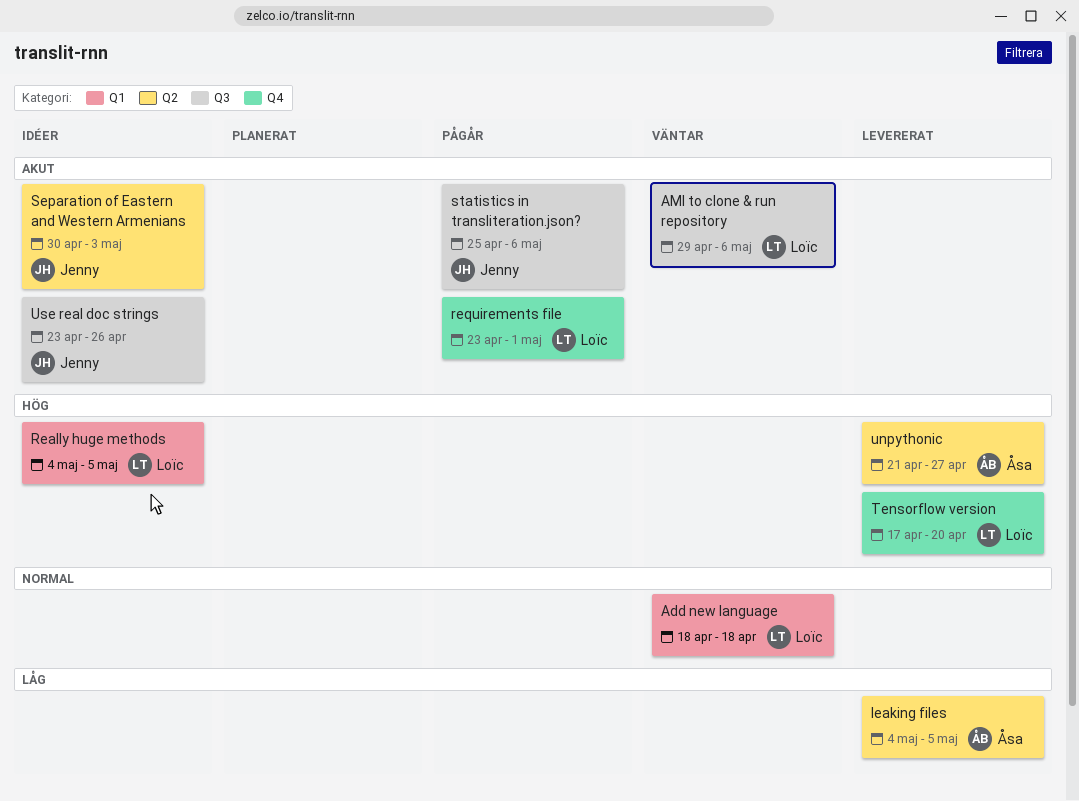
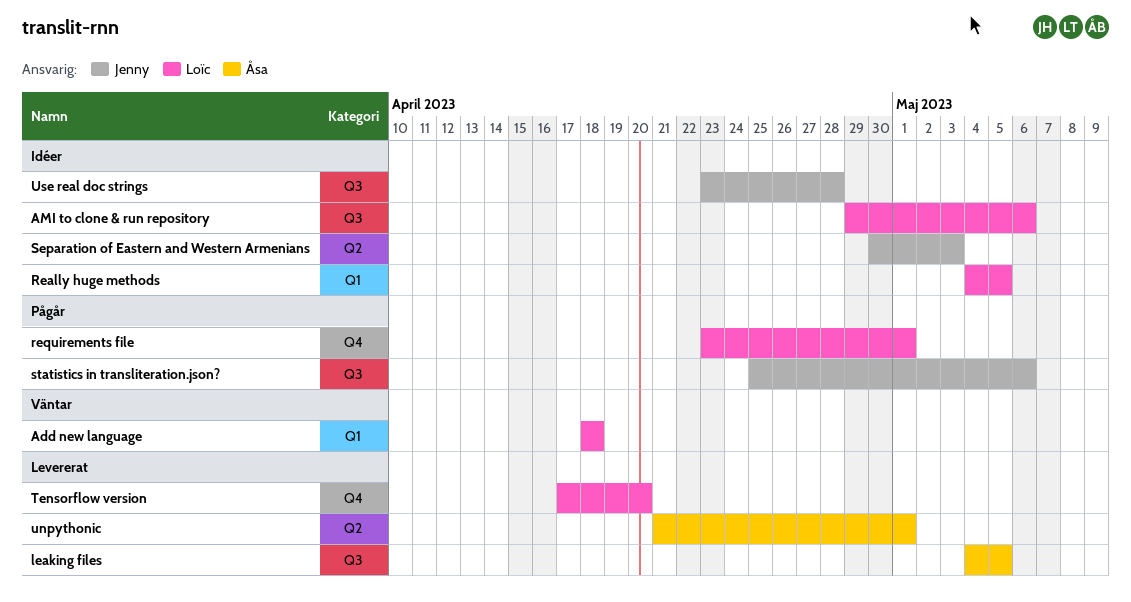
AMI to clone & run repository, status: Väntar -> Idéer
leaking files, label: Q2 -> Q3
unpythonic, due: Apr 27 -> May 1
Use real doc strings, due: Apr 26 -> Apr 28

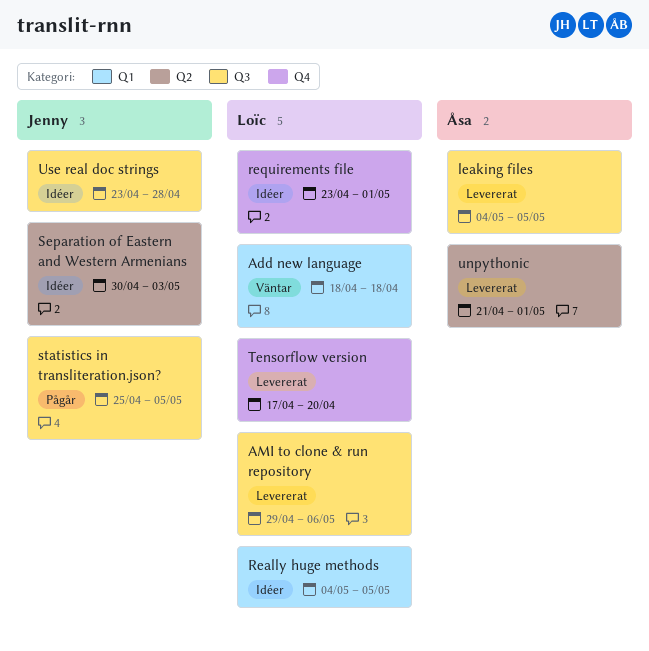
AMI to clone & run repository, status: Idéer -> Levererat
requirements file, status: Pågår -> Idéer
statistics in transliteration.json?, due: May 6 -> May 5

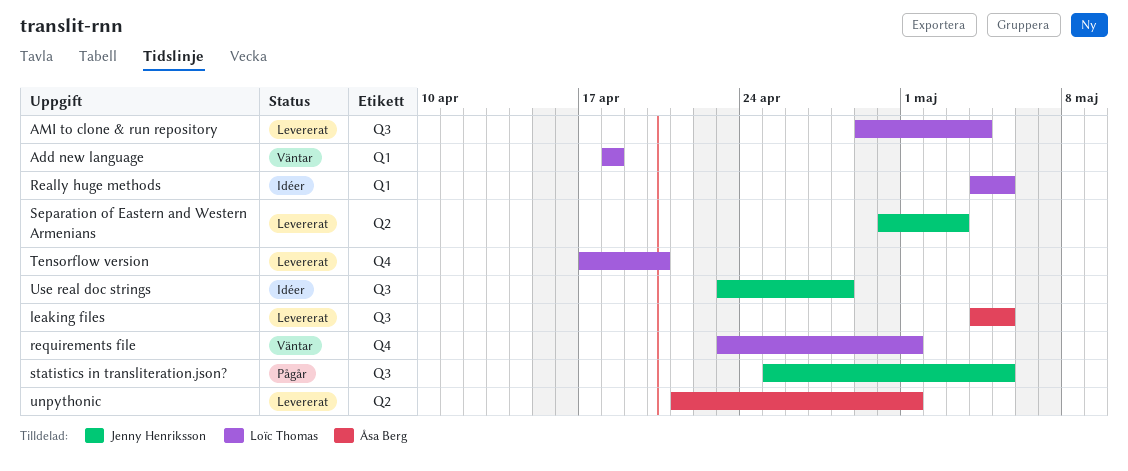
AMI to clone & run repository, due: May 6 -> May 4
requirements file, status: Idéer -> Väntar
Separation of Eastern and Western Armenians, status: Idéer -> Levererat

